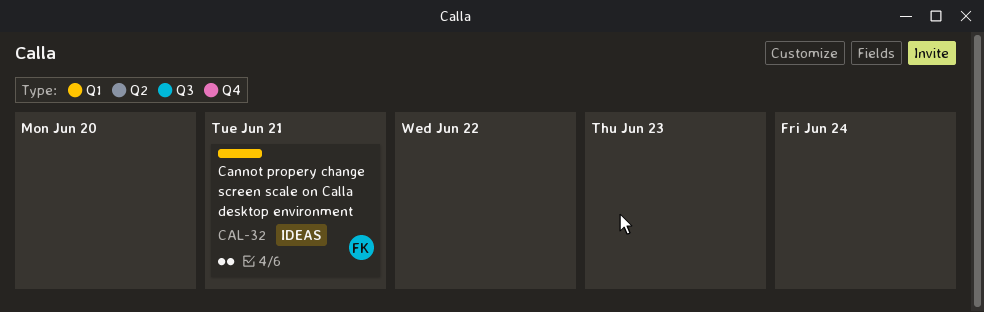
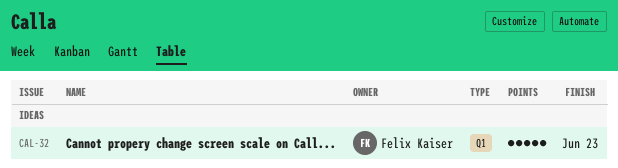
CAL-32, estimate: 2 -> 5
CAL-32, due: Jun 21 -> Jun 23

